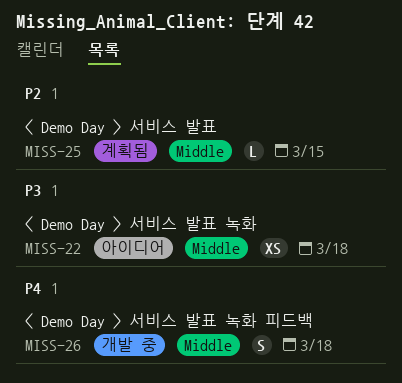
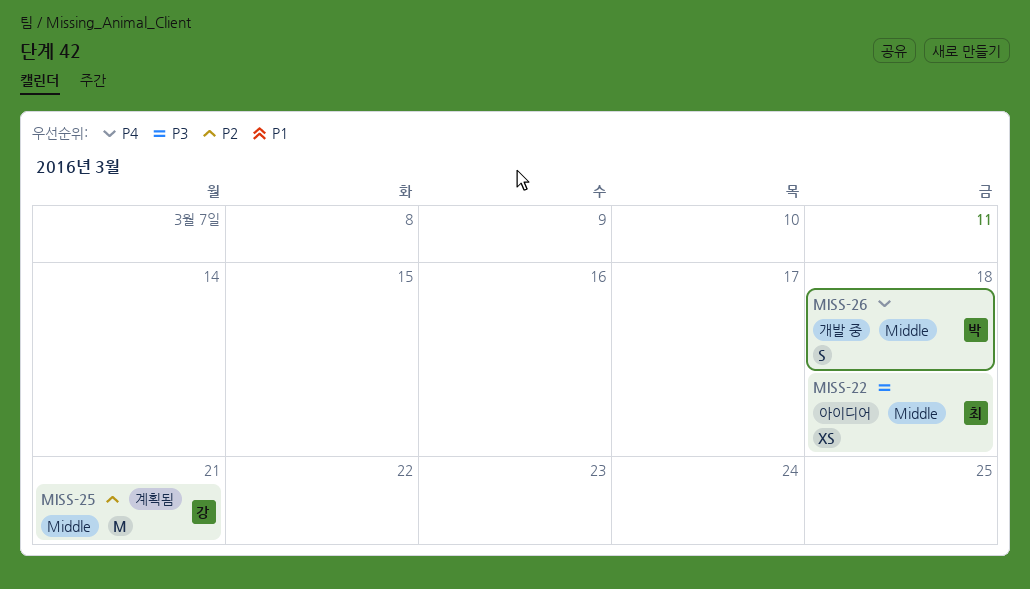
MISS-25, estimate: L -> M
MISS-25, due: Mar 15 -> Mar 21

